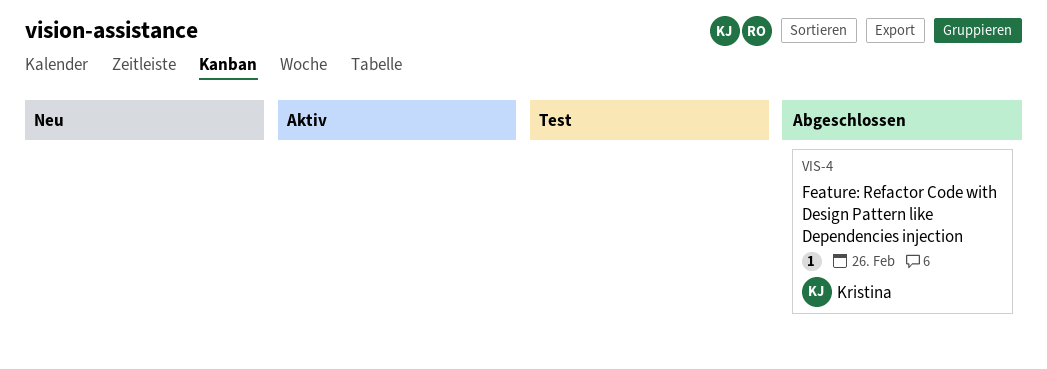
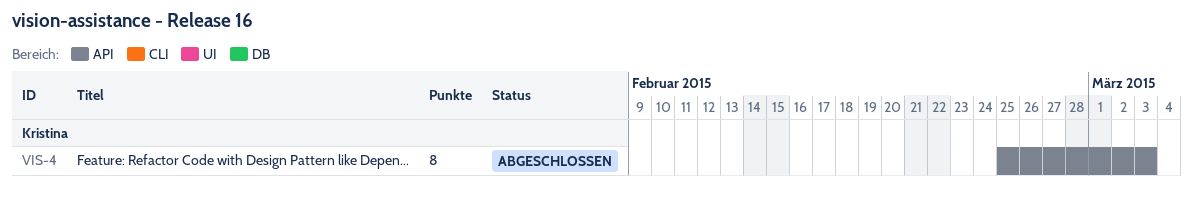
VIS-4, estimate: 1 -> 8
VIS-4, due: Feb 26 -> Mar 3

